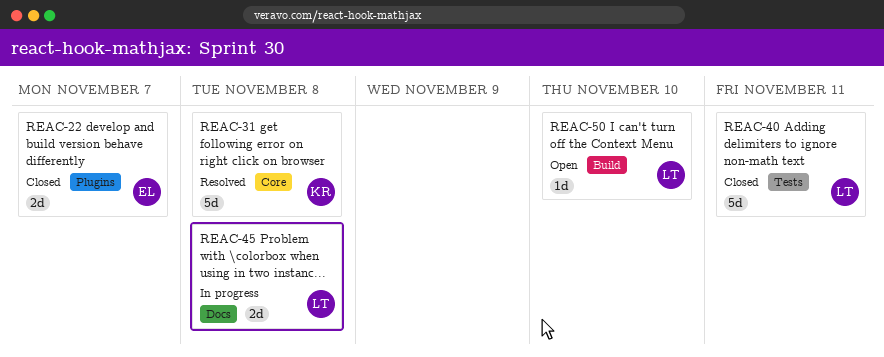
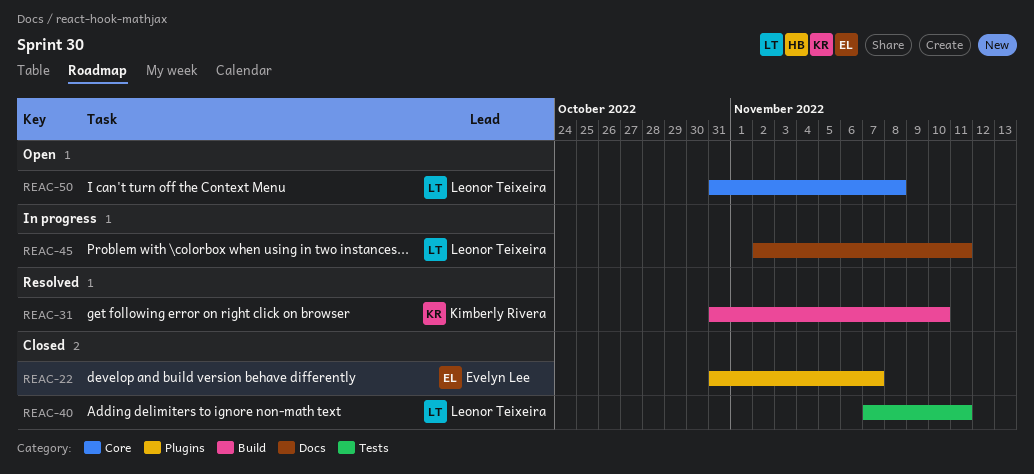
REAC-31, label: Core -> Build
REAC-31, due: Nov 8 -> Nov 10
REAC-45, due: Nov 8 -> Nov 11
REAC-50, label: Build -> Core
REAC-50, due: Nov 10 -> Nov 8

